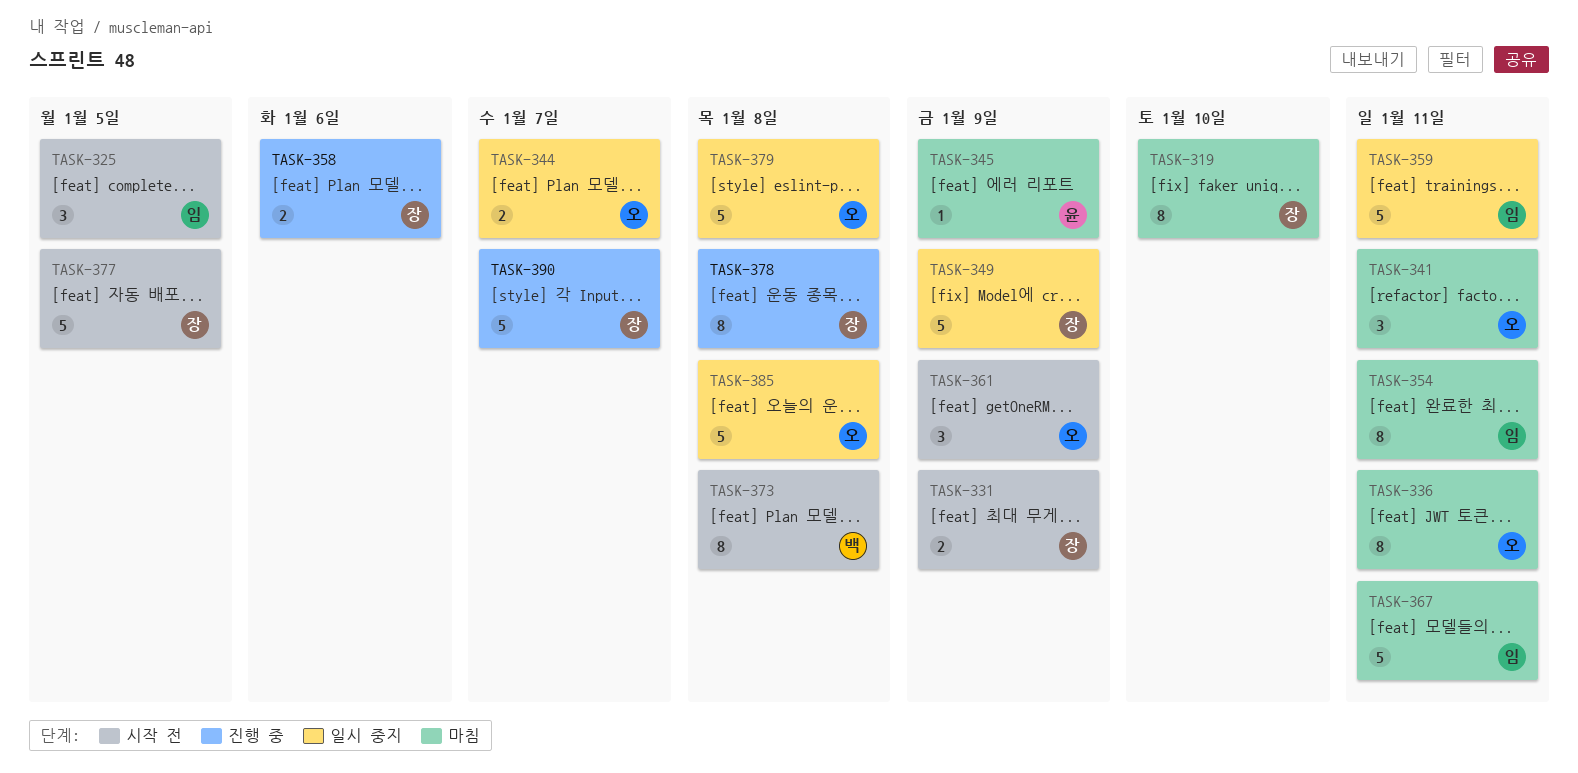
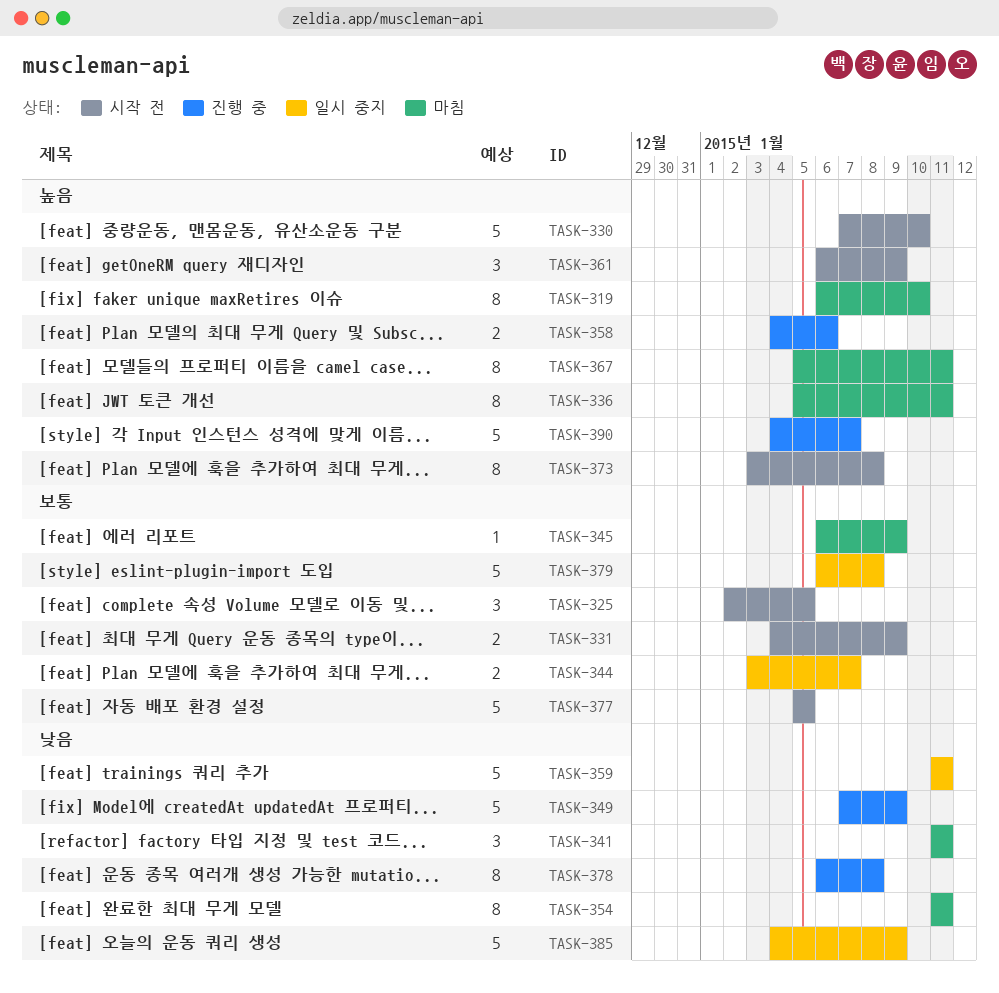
TASK-330: none -> present
TASK-349, status: 일시 중지 -> 진행 중
TASK-367, estimate: 5 -> 8
TASK-385, due: Jan 8 -> Jan 9

